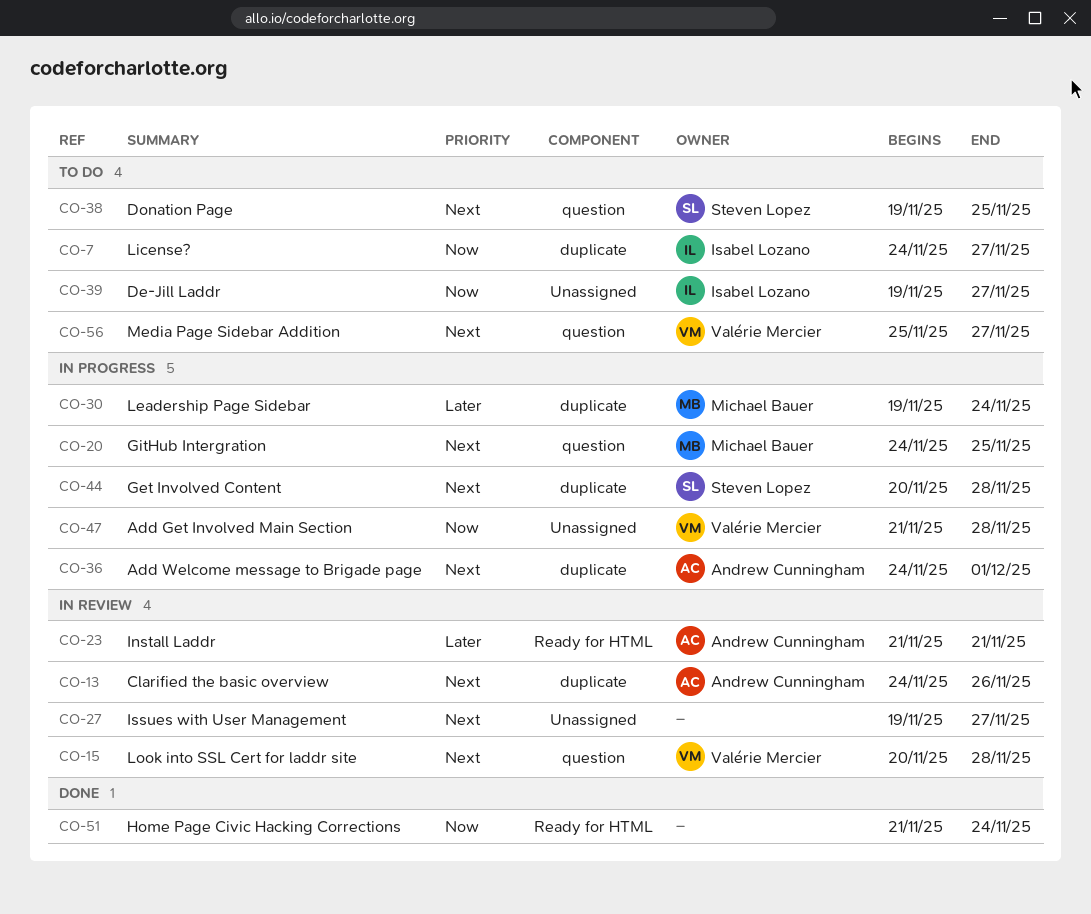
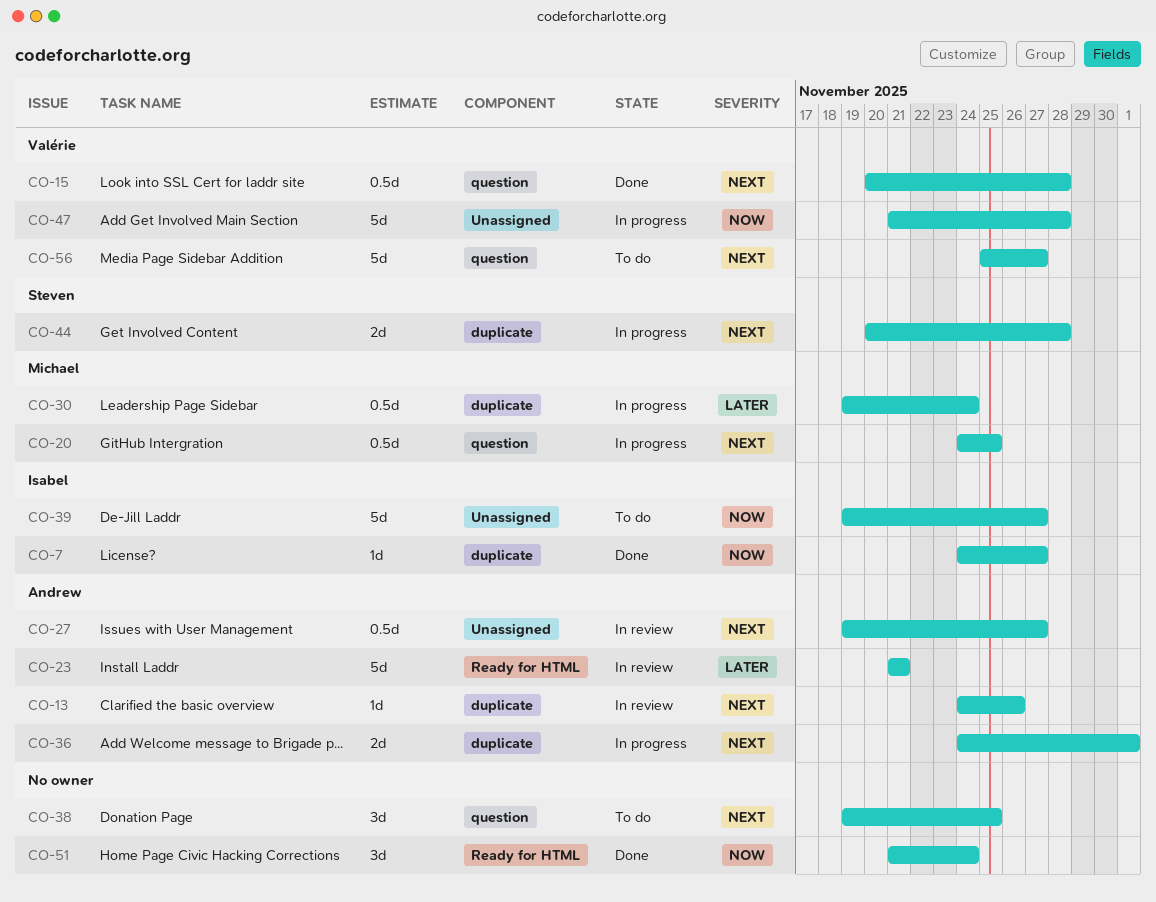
CO-7, status: To do -> Done
CO-15, status: In review -> Done
CO-27, owner: none -> Andrew Cunningham
CO-38, owner: Steven Lopez -> none

